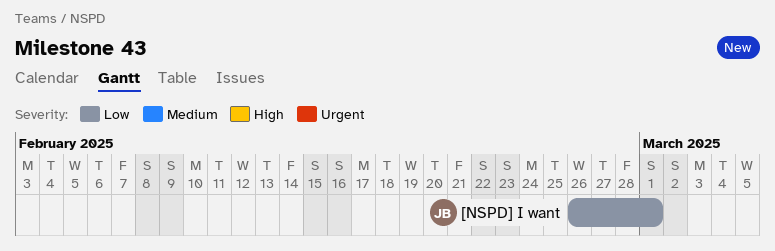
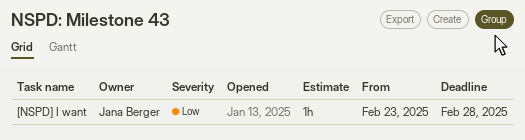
[NSPD] I want, start: Feb 26 -> Feb 23
[NSPD] I want, due: Mar 1 -> Feb 28

